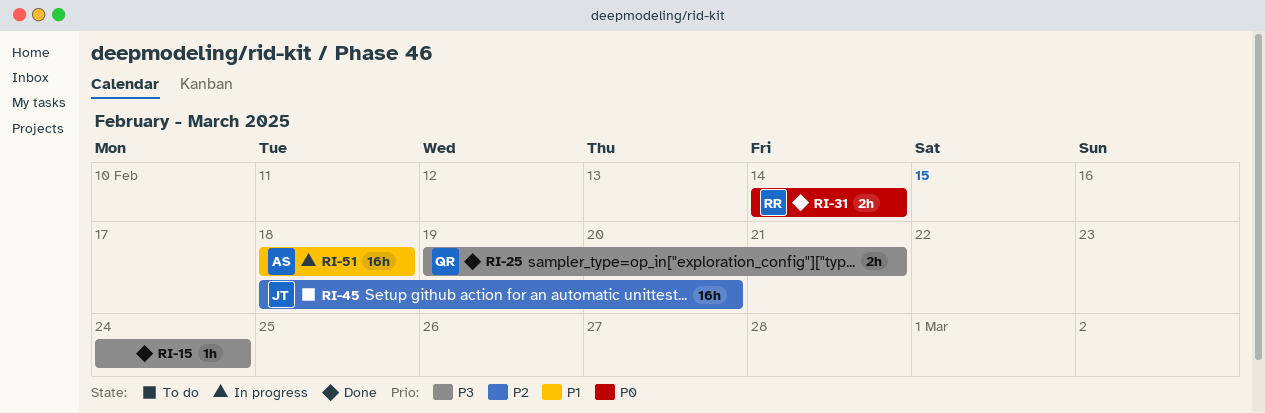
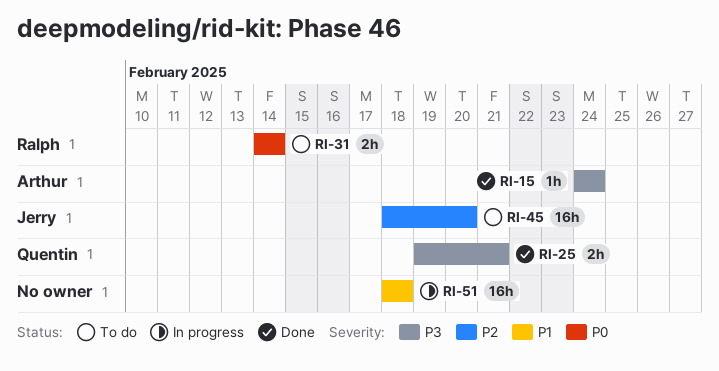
RI-15, owner: none -> Arthur
RI-31, status: Done -> To do
RI-51, owner: Arthur -> none

